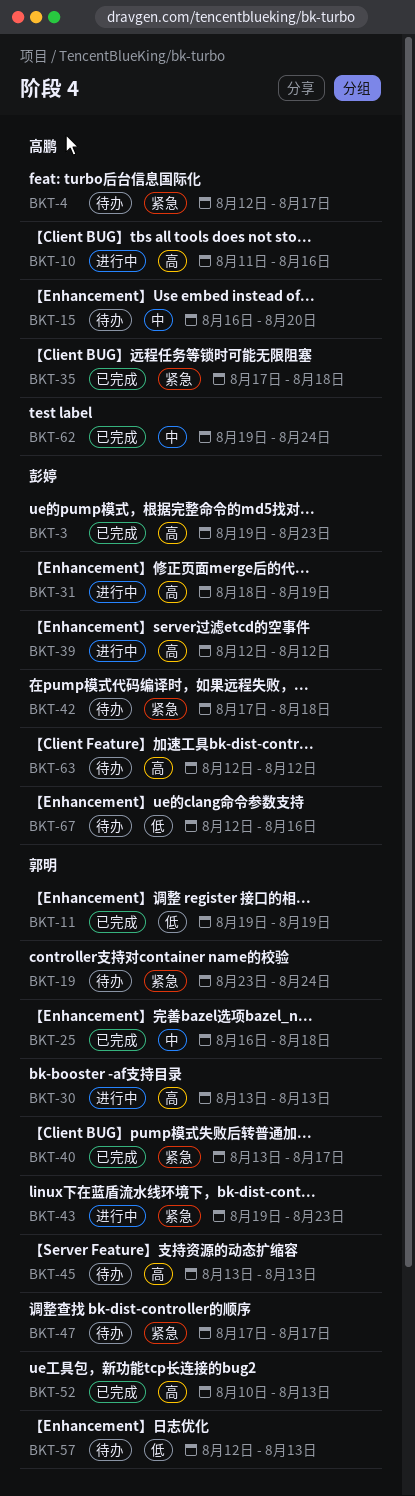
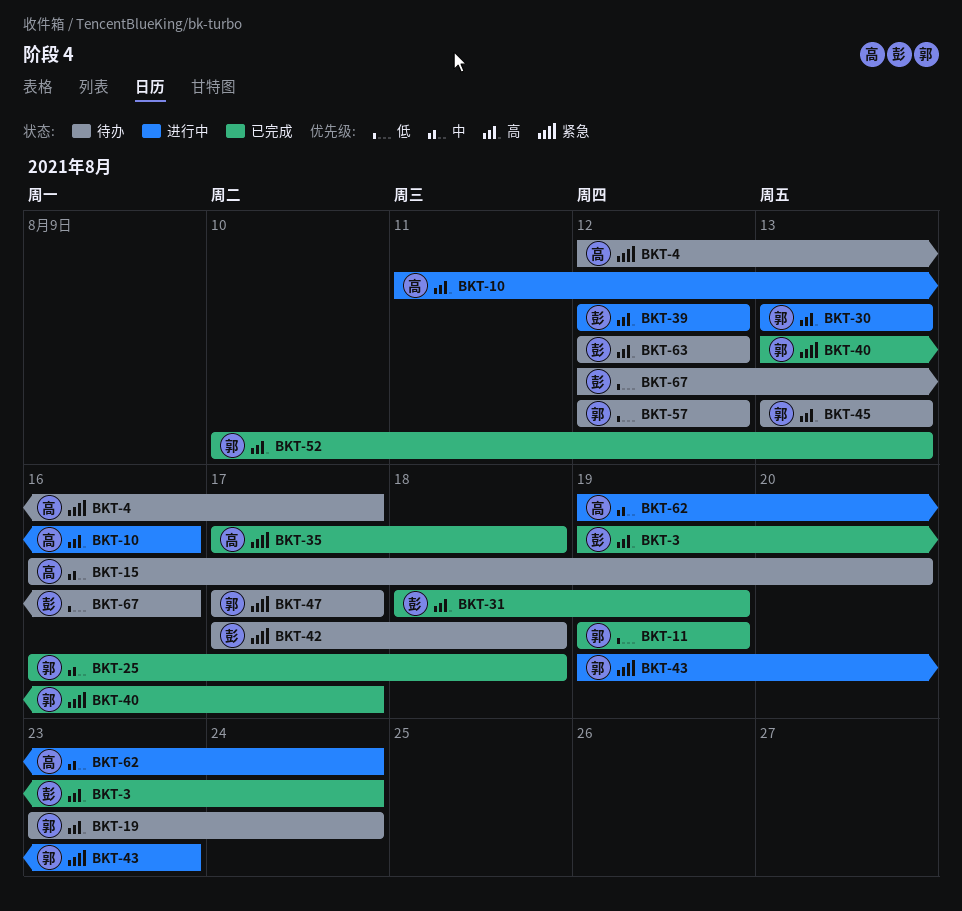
BKT-3, due: Aug 23 -> Aug 24
BKT-19, priority: 紧急 -> 高
BKT-31, status: 进行中 -> 已完成
BKT-57, due: Aug 13 -> Aug 12
BKT-62, status: 已完成 -> 进行中

